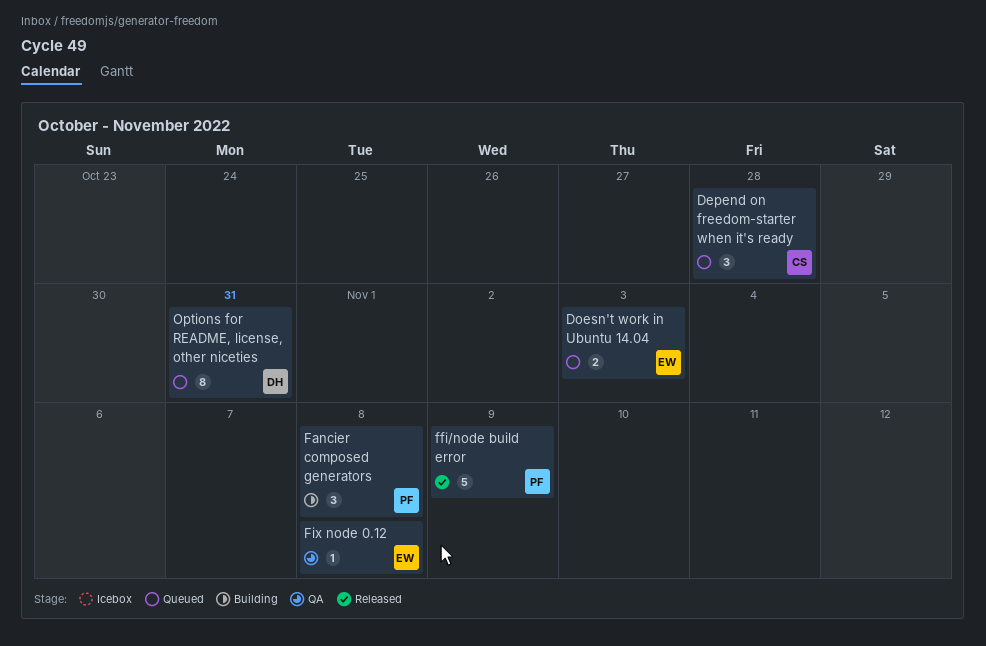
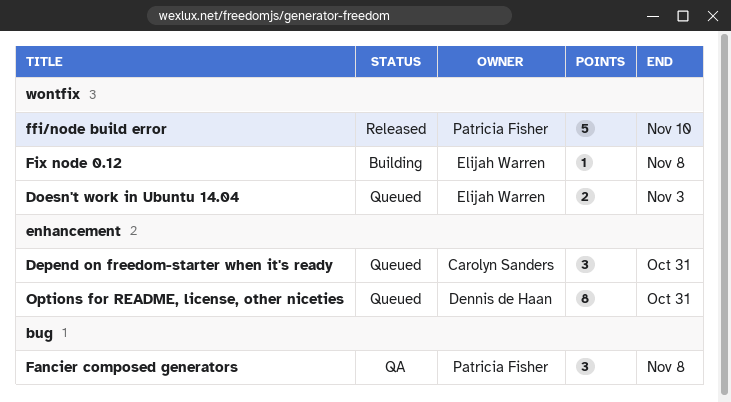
Depend on freedom-starter when it's ready, due: Oct 28 -> Oct 31
Fancier composed generators, status: Building -> QA
ffi/node build error, due: Nov 9 -> Nov 10
Fix node 0.12, status: QA -> Building

